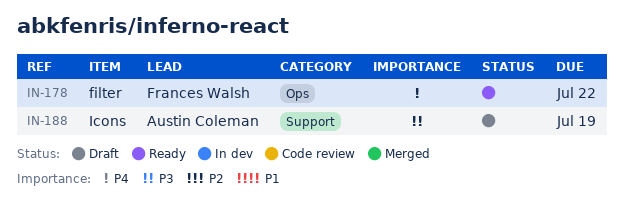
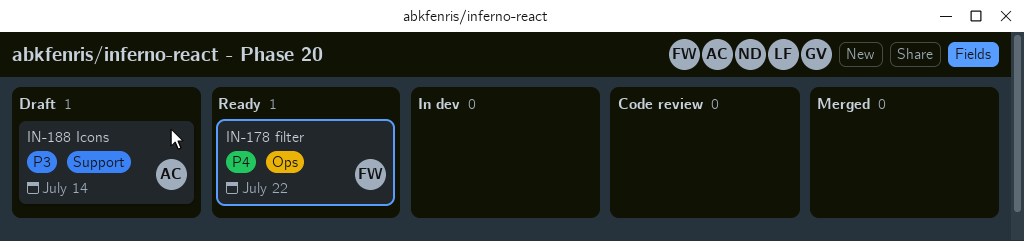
IN-188, due: Jul 19 -> Jul 14

